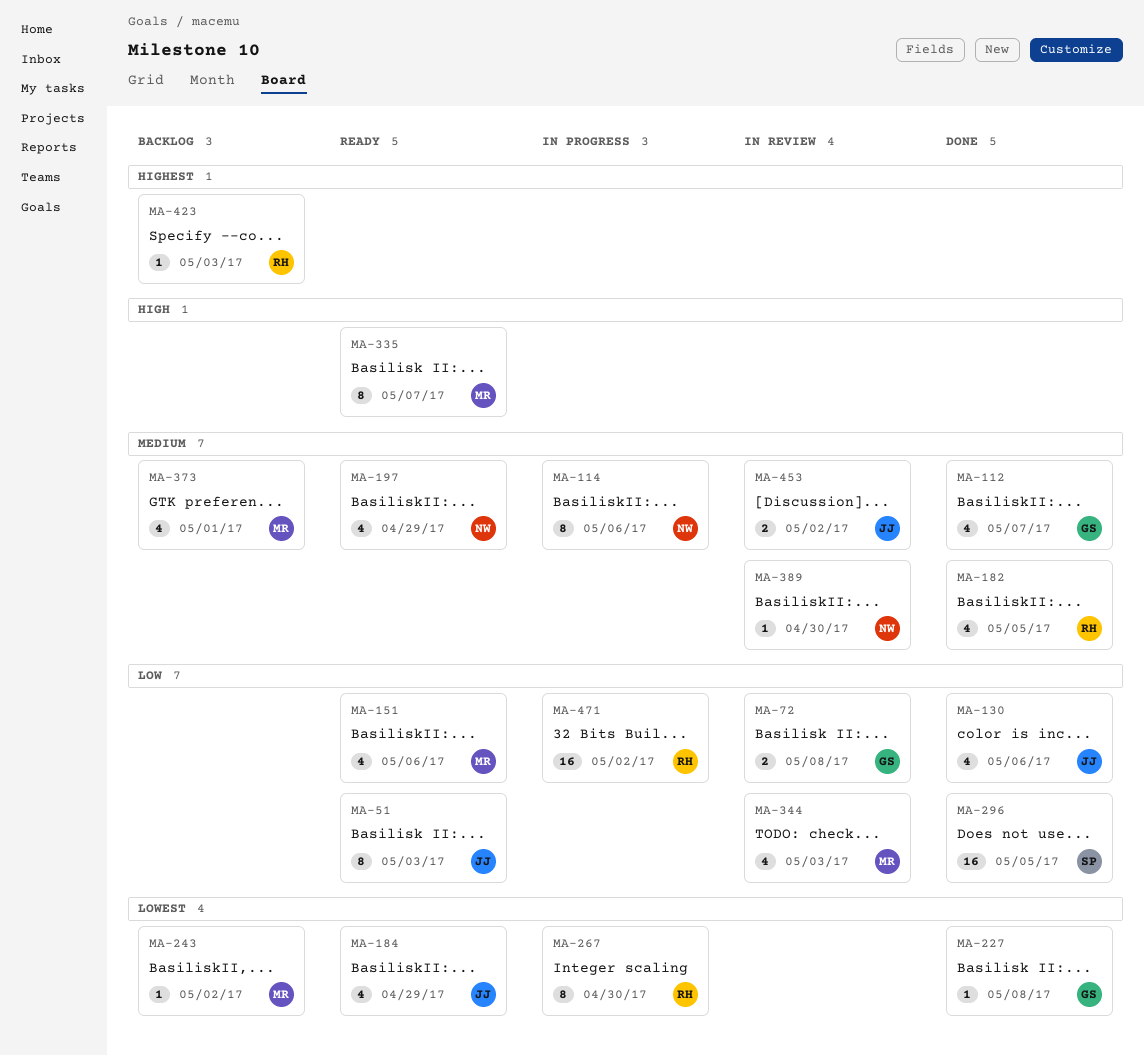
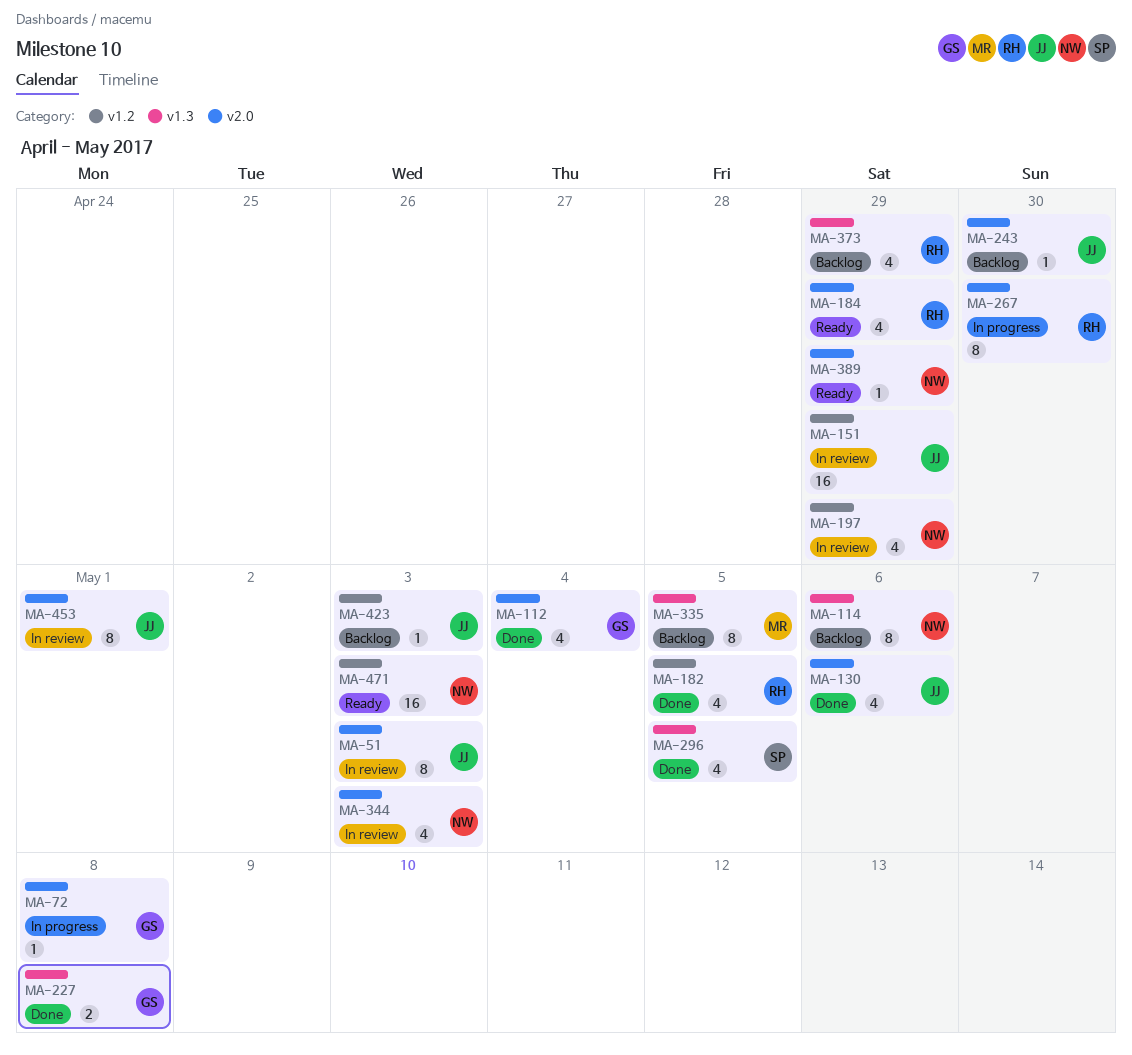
MA-51, status: Ready -> In review
MA-72, status: In review -> In progress
MA-72, estimate: 2 -> 1
MA-112, due: May 7 -> May 4
MA-114, status: In progress -> Backlog
MA-151, status: Ready -> In review
MA-151, owner: MR -> JJ
MA-151, estimate: 4 -> 16
MA-151, due: May 6 -> Apr 29
MA-184, owner: JJ -> RH
MA-197, status: Ready -> In review
MA-227, estimate: 1 -> 2
MA-243, owner: MR -> JJ
MA-243, due: May 2 -> Apr 30
MA-296, estimate: 16 -> 4
MA-335, status: Ready -> Backlog
MA-335, due: May 7 -> May 5
MA-344, owner: MR -> NW
MA-373, owner: MR -> RH
MA-373, due: May 1 -> Apr 29
MA-389, status: In review -> Ready
MA-389, due: Apr 30 -> Apr 29
MA-423, owner: RH -> JJ
MA-453, estimate: 2 -> 8
MA-453, due: May 2 -> May 1
MA-471, status: In progress -> Ready
MA-471, owner: RH -> NW
MA-471, due: May 2 -> May 3

